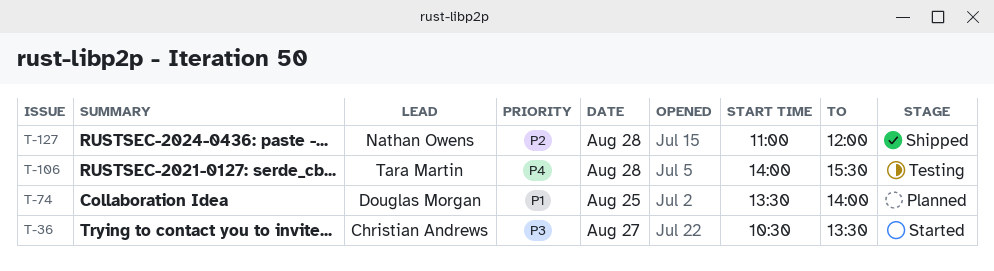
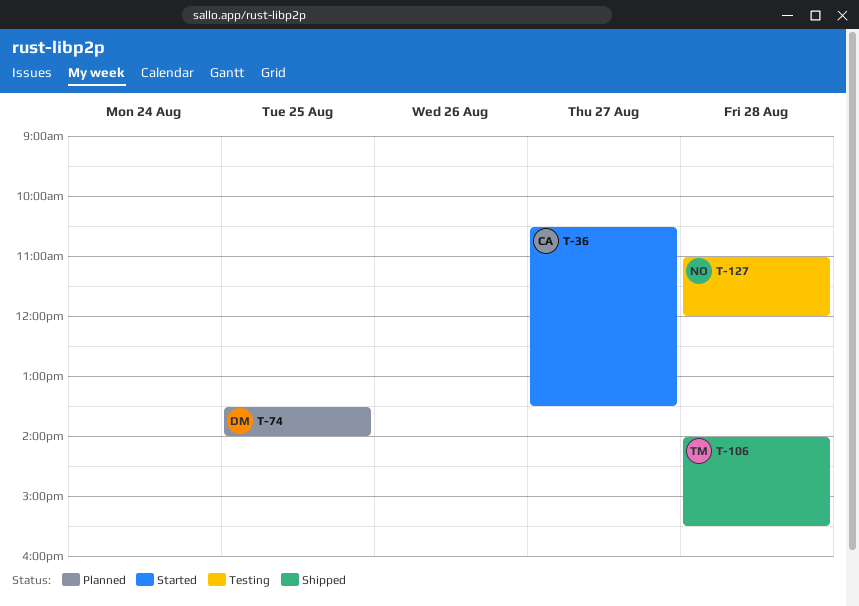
T-106, status: Testing -> Shipped
T-127, status: Shipped -> Testing

